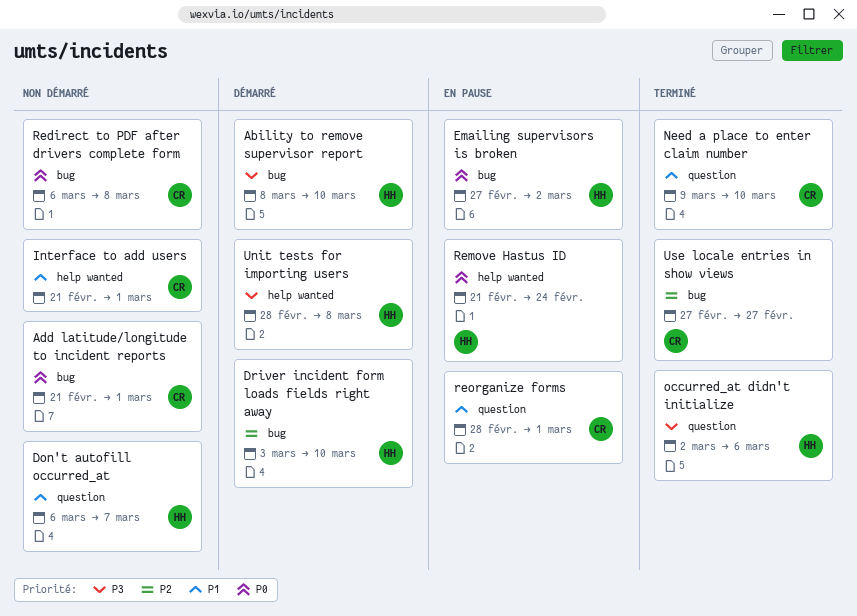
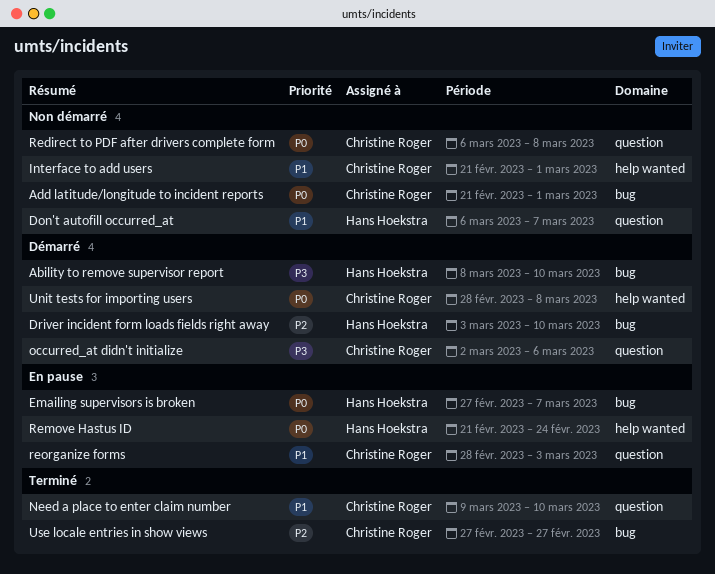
Emailing supervisors is broken, due: Mar 2 -> Mar 7
occurred_at didn't initialize, status: Terminé -> Démarré
occurred_at didn't initialize, owner: Hans Hoekstra -> Christine Roger
Redirect to PDF after drivers complete form, label: bug -> question
reorganize forms, due: Mar 1 -> Mar 3
Unit tests for importing users, owner: Hans Hoekstra -> Christine Roger
Unit tests for importing users, priority: P3 -> P0

